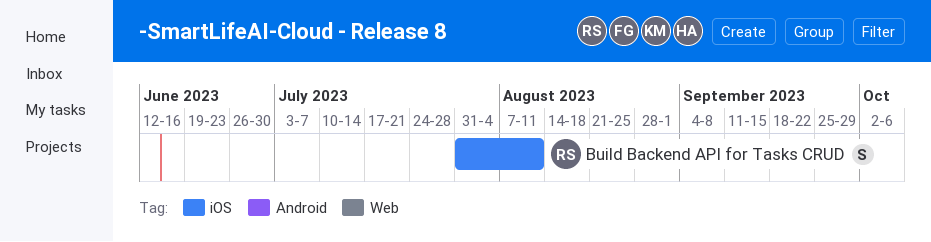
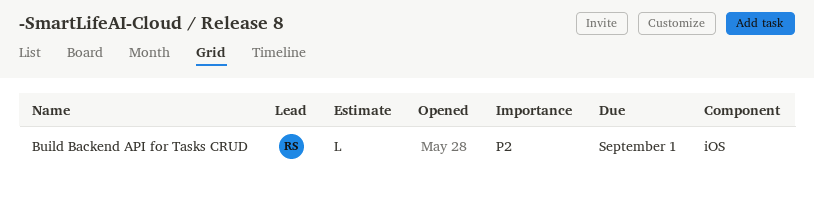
Build Backend API for Tasks CRUD, estimate: S -> L
Build Backend API for Tasks CRUD, due: Aug 11 -> Sep 1

